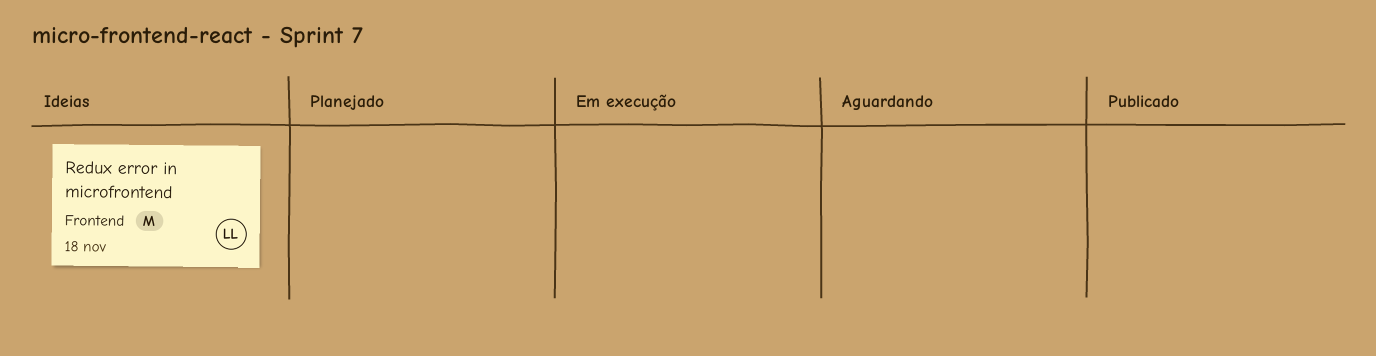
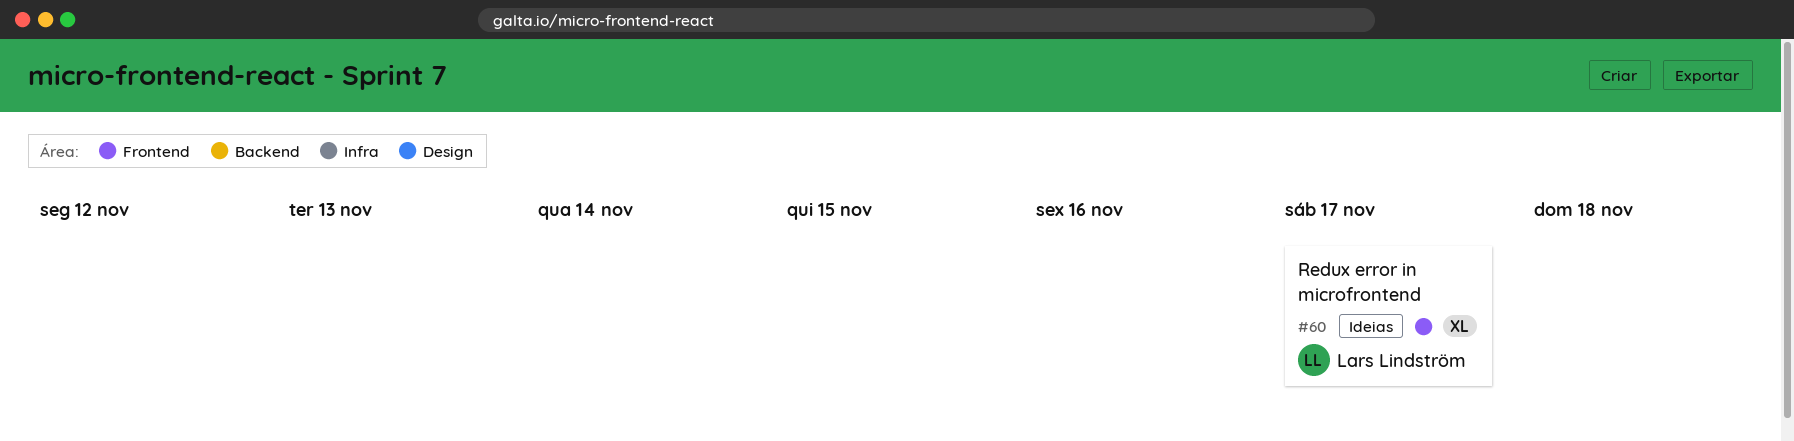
Redux error in microfrontend, estimate: M -> XL
Redux error in microfrontend, due: Nov 18 -> Nov 17

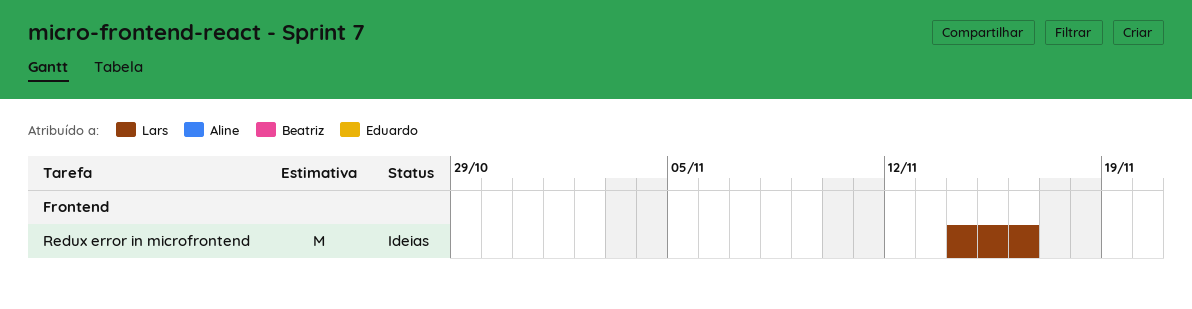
Redux error in microfrontend, estimate: XL -> M
Redux error in microfrontend, due: Nov 17 -> Nov 16

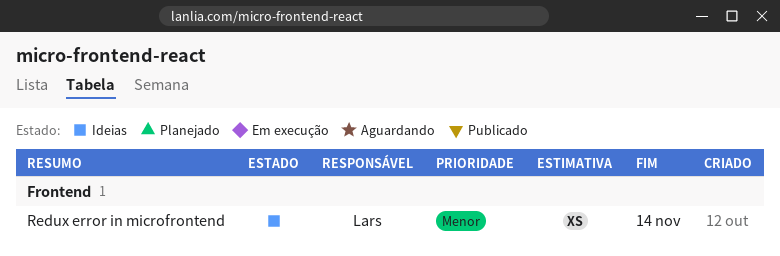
Redux error in microfrontend, estimate: M -> XS
Redux error in microfrontend, due: Nov 16 -> Nov 14

